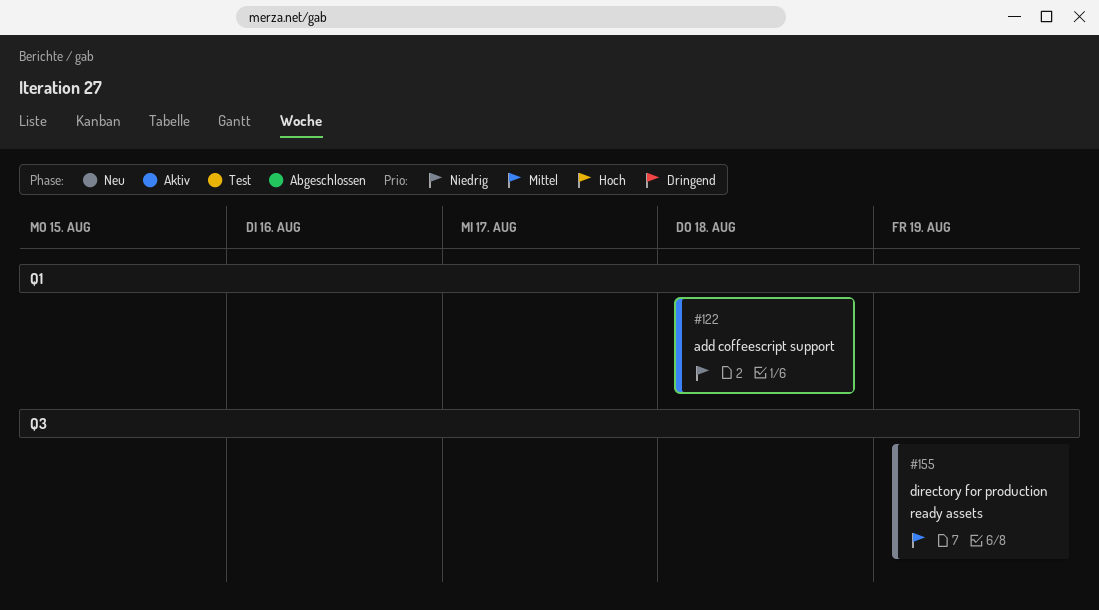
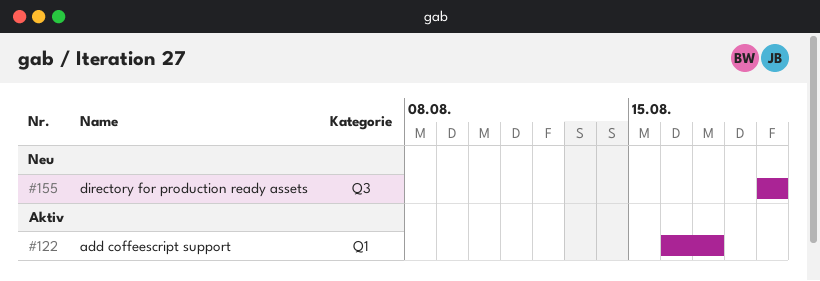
#122, due: Aug 18 -> Aug 17

